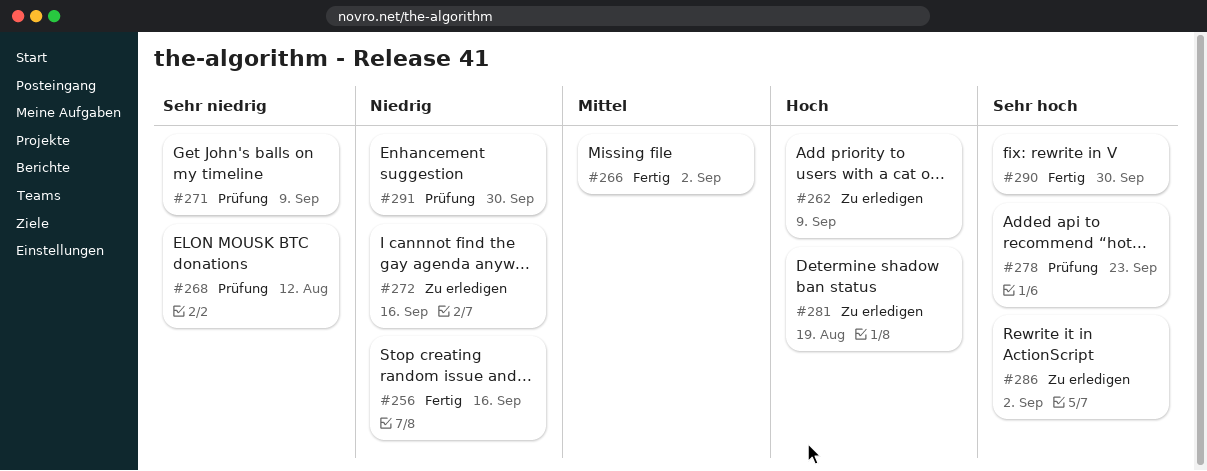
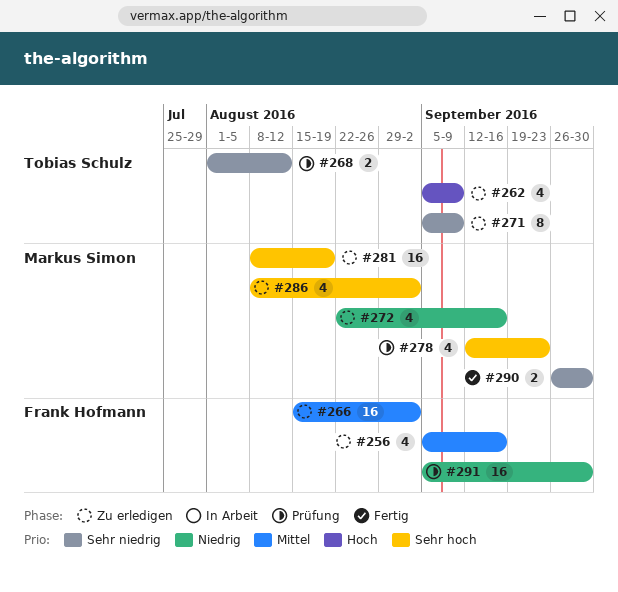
#256, status: Fertig -> Zu erledigen
#256, priority: Niedrig -> Mittel
#266, status: Fertig -> Zu erledigen
#271, status: Prüfung -> Zu erledigen
#281, priority: Hoch -> Sehr hoch
#290, priority: Sehr hoch -> Sehr niedrig

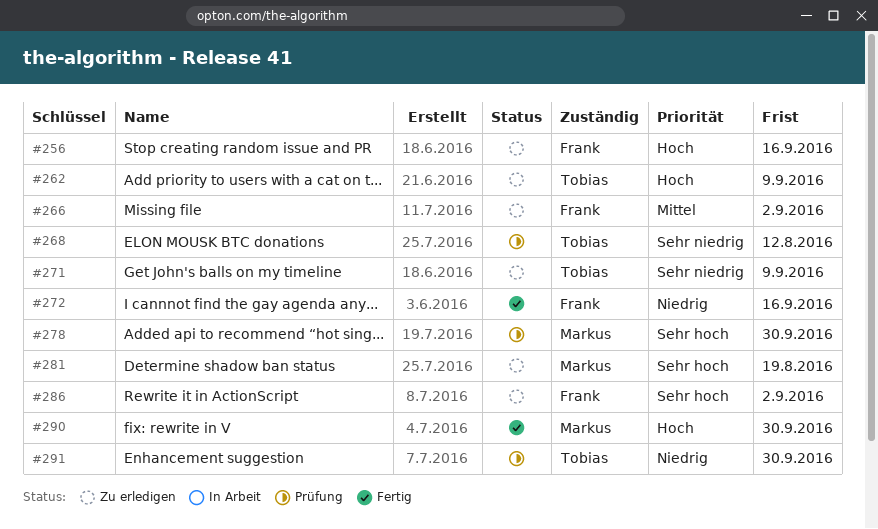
#256, priority: Mittel -> Hoch
#272, status: Zu erledigen -> Fertig
#272, owner: Markus Simon -> Frank Hofmann
#278, due: Sep 23 -> Sep 30
#286, owner: Markus Simon -> Frank Hofmann
#290, priority: Sehr niedrig -> Hoch
#291, owner: Frank Hofmann -> Tobias Schulz

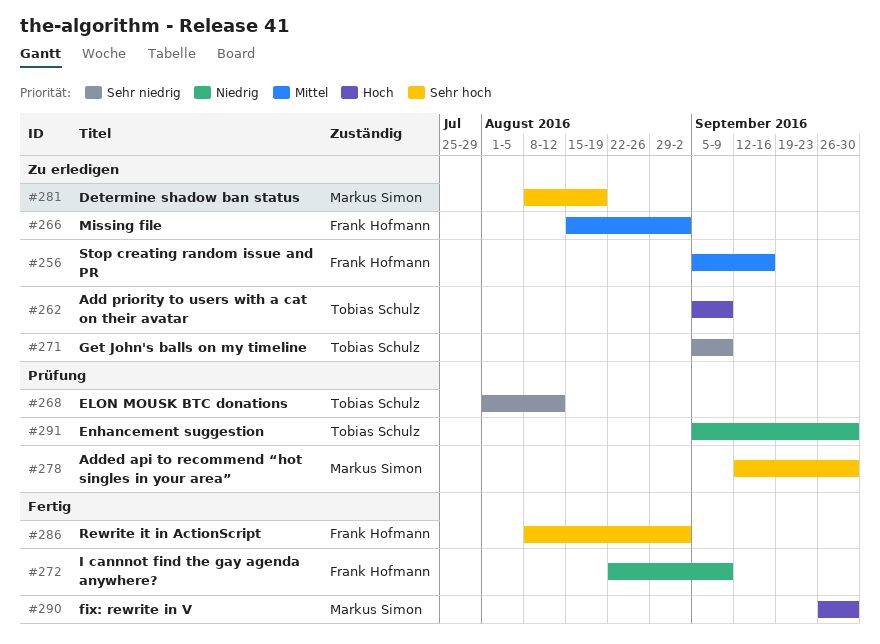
#256, priority: Hoch -> Mittel
#272, due: Sep 16 -> Sep 9
#286, status: Zu erledigen -> Fertig

